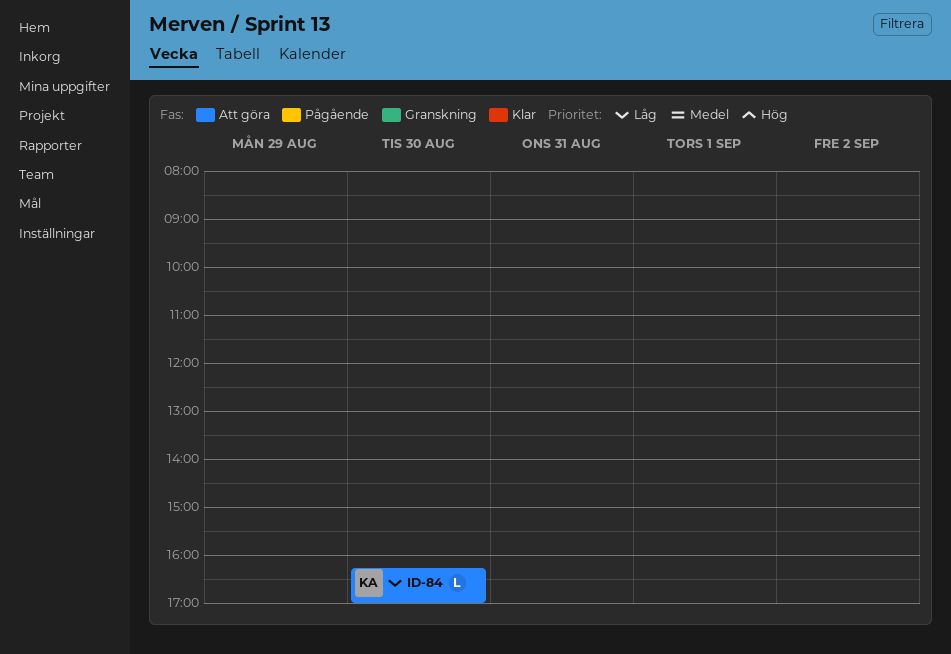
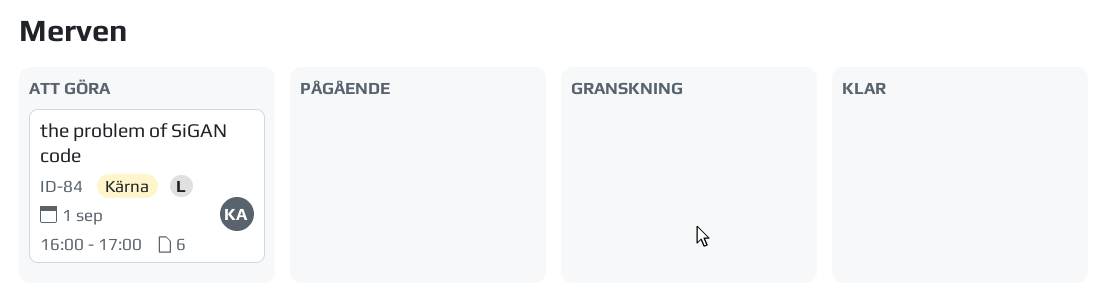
ID-84, day: Aug 30 -> Sep 1
ID-84, begins: 16:15 -> 16:00

